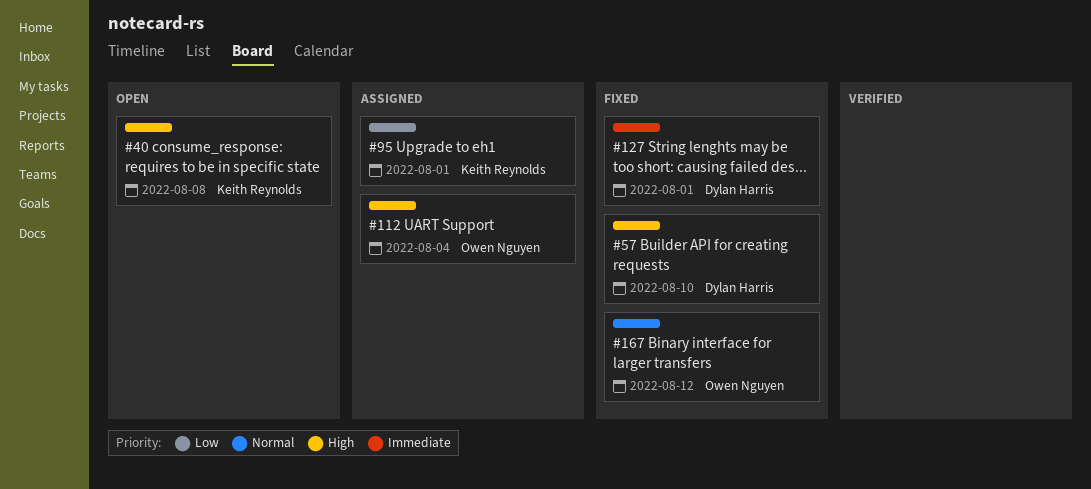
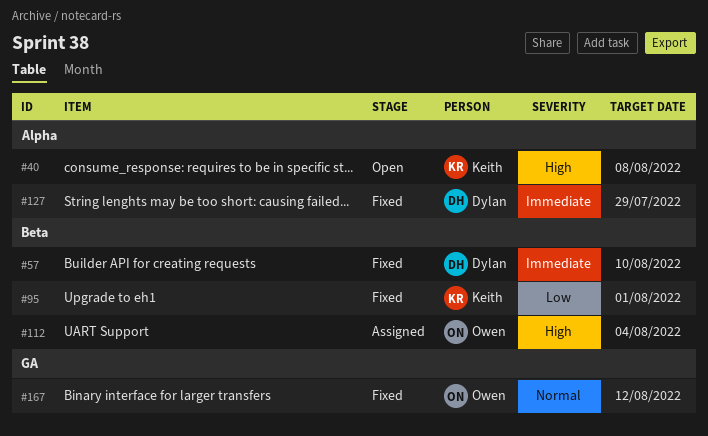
#57, priority: High -> Immediate
#95, status: Assigned -> Fixed
#127, due: Aug 1 -> Jul 29

